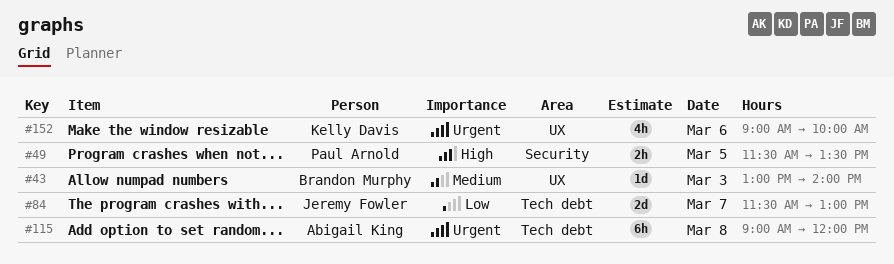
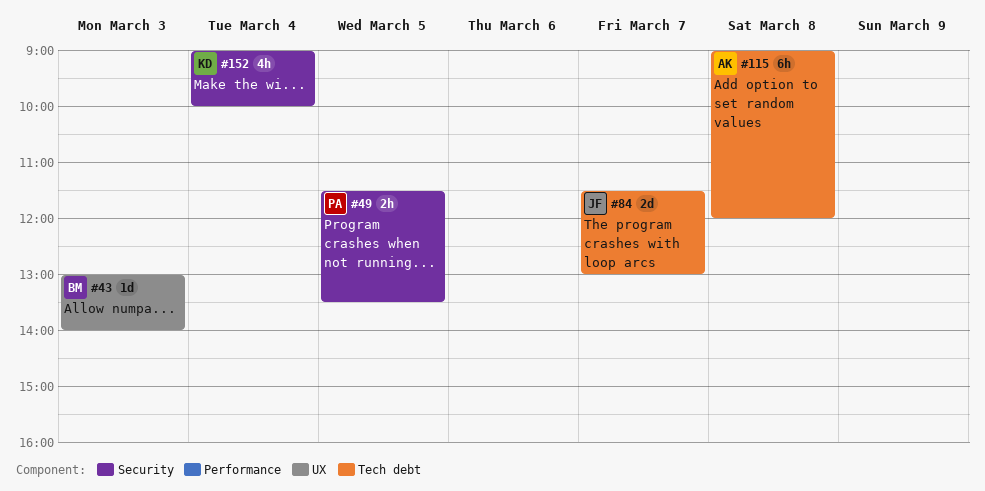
#152, label: UX -> Security
#152, day: Mar 6 -> Mar 4

